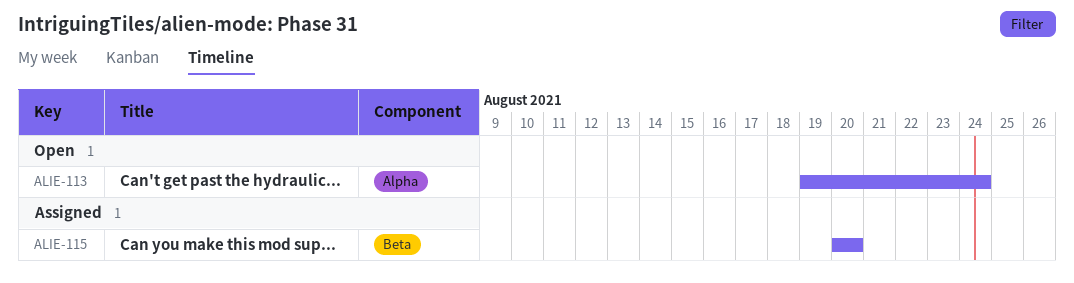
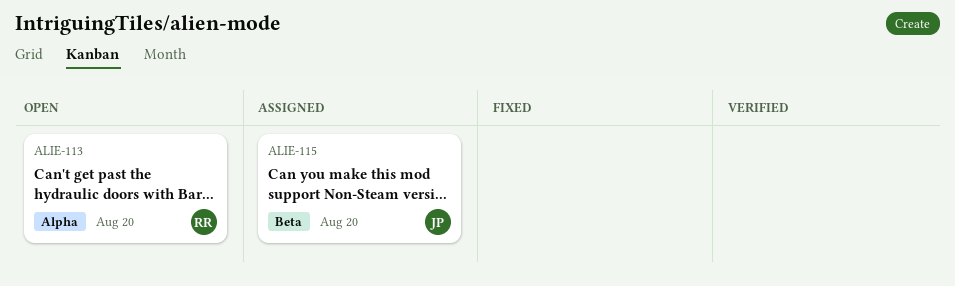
ALIE-113, due: Aug 24 -> Aug 20

